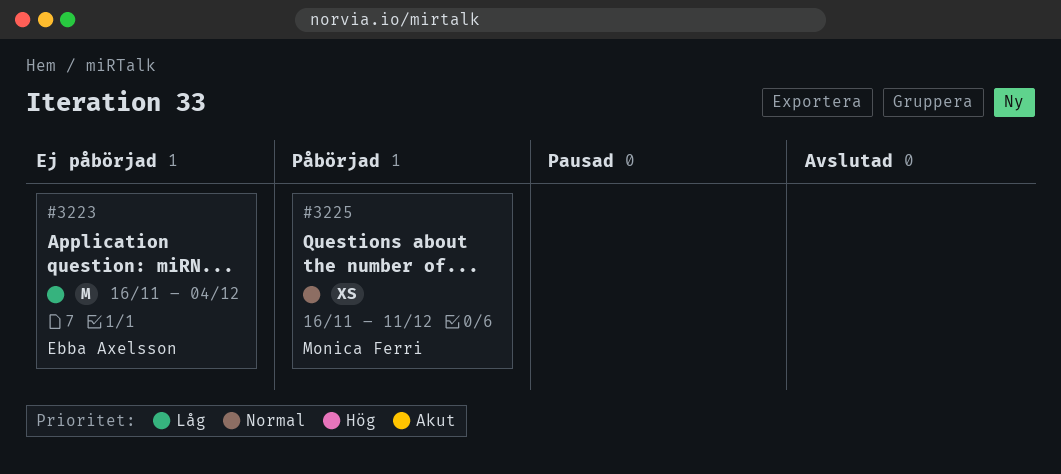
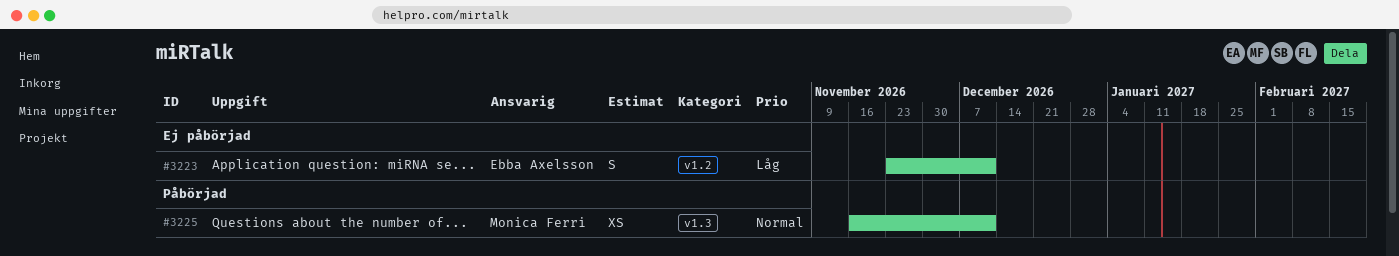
#3223, estimate: M -> S
#3223, start: Nov 16 -> Nov 23
#3223, due: Dec 4 -> Dec 11

